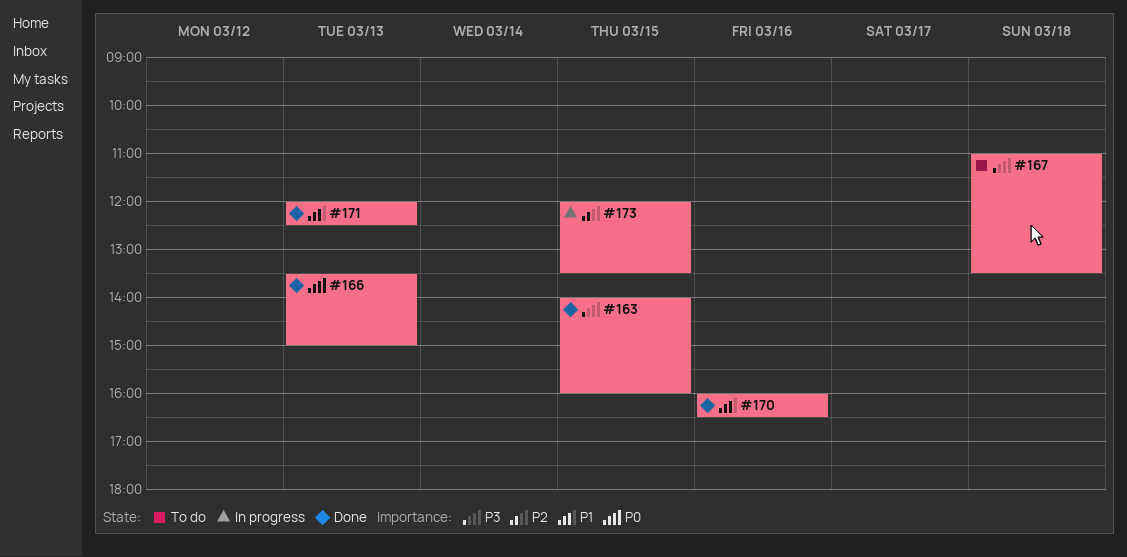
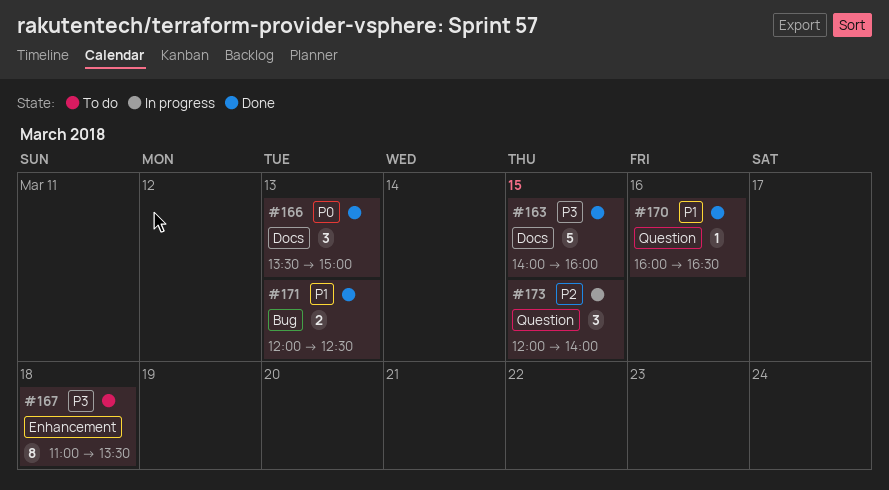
#173, ends: 13:30 -> 14:00

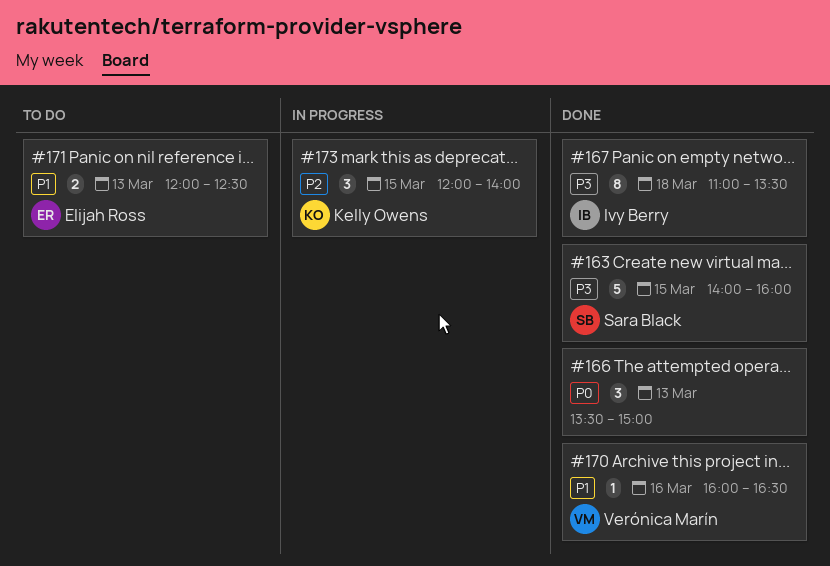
#167, status: To do -> Done
#171, status: Done -> To do

